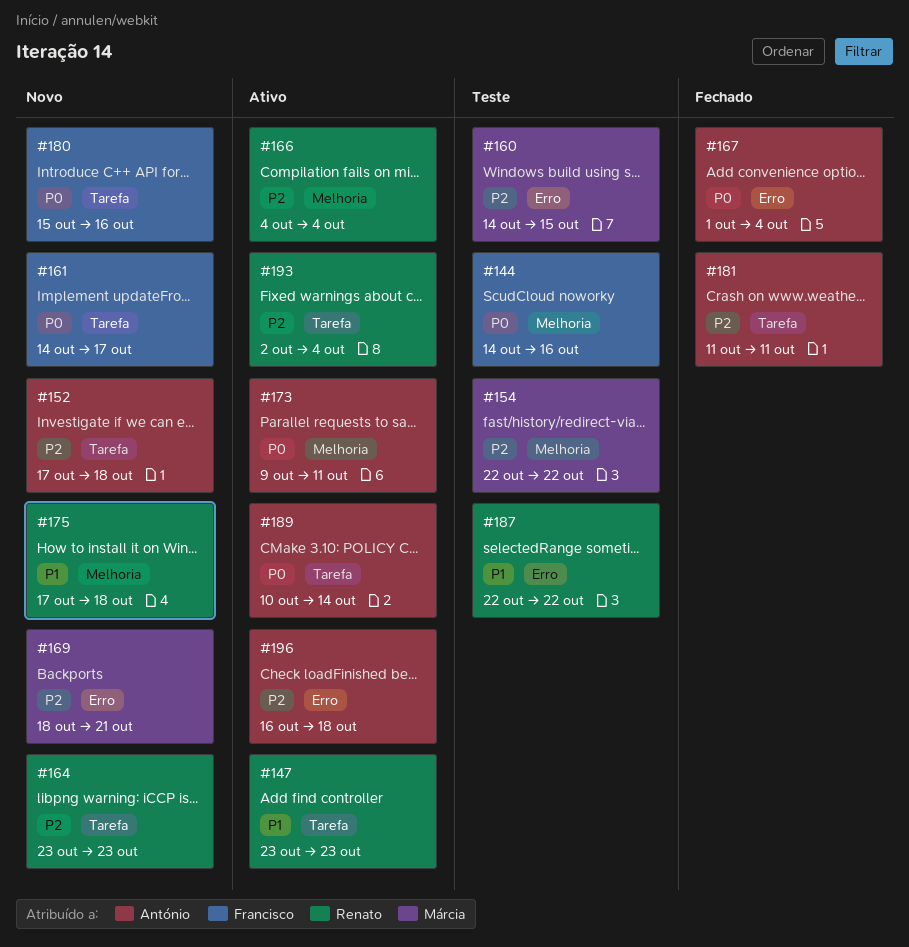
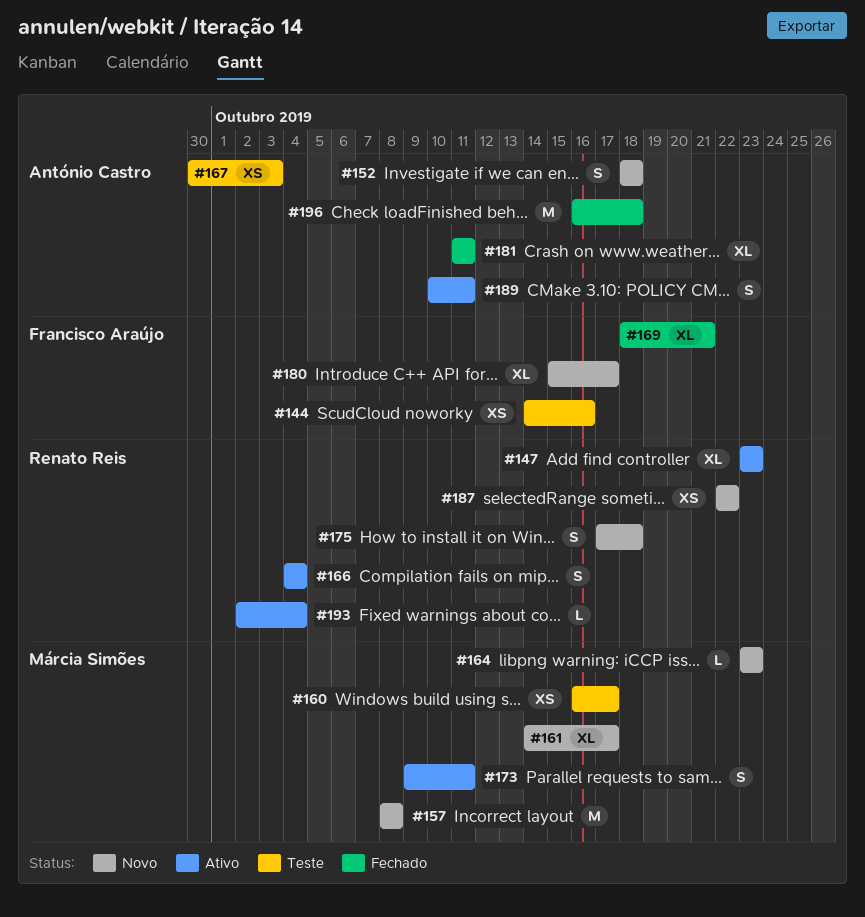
#152, start: Oct 17 -> Oct 18
#154: present -> none
#157: none -> present
#160, start: Oct 14 -> Oct 16
#160, due: Oct 15 -> Oct 17
#161, owner: Francisco Araújo -> Márcia Simões
#164, owner: Renato Reis -> Márcia Simões
#167, status: Fechado -> Teste
#167, start: Oct 1 -> Sep 30
#167, due: Oct 4 -> Oct 3
#169, status: Novo -> Fechado
#169, owner: Márcia Simões -> Francisco Araújo
#173, owner: António Castro -> Márcia Simões
#180, due: Oct 16 -> Oct 17
#187, status: Teste -> Novo
#189, due: Oct 14 -> Oct 11
#196, status: Ativo -> Fechado

